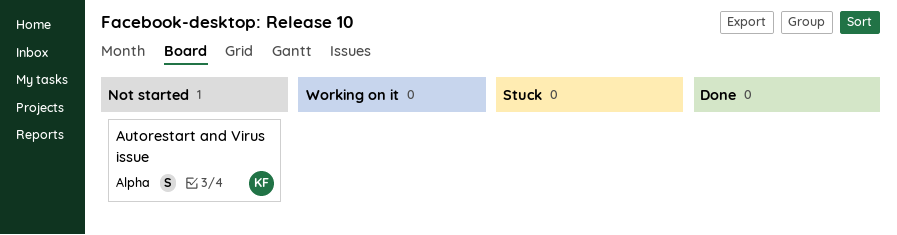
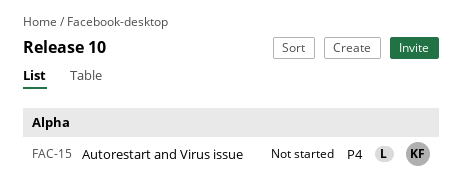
Autorestart and Virus issue, estimate: S -> L

